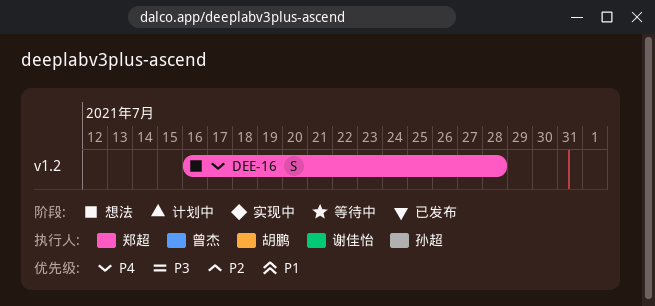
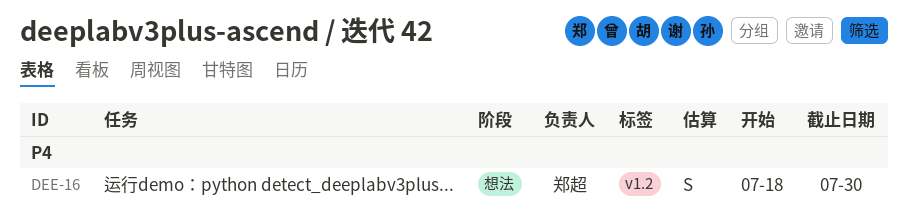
DEE-16, start: Jul 16 -> Jul 18
DEE-16, due: Jul 28 -> Jul 30

